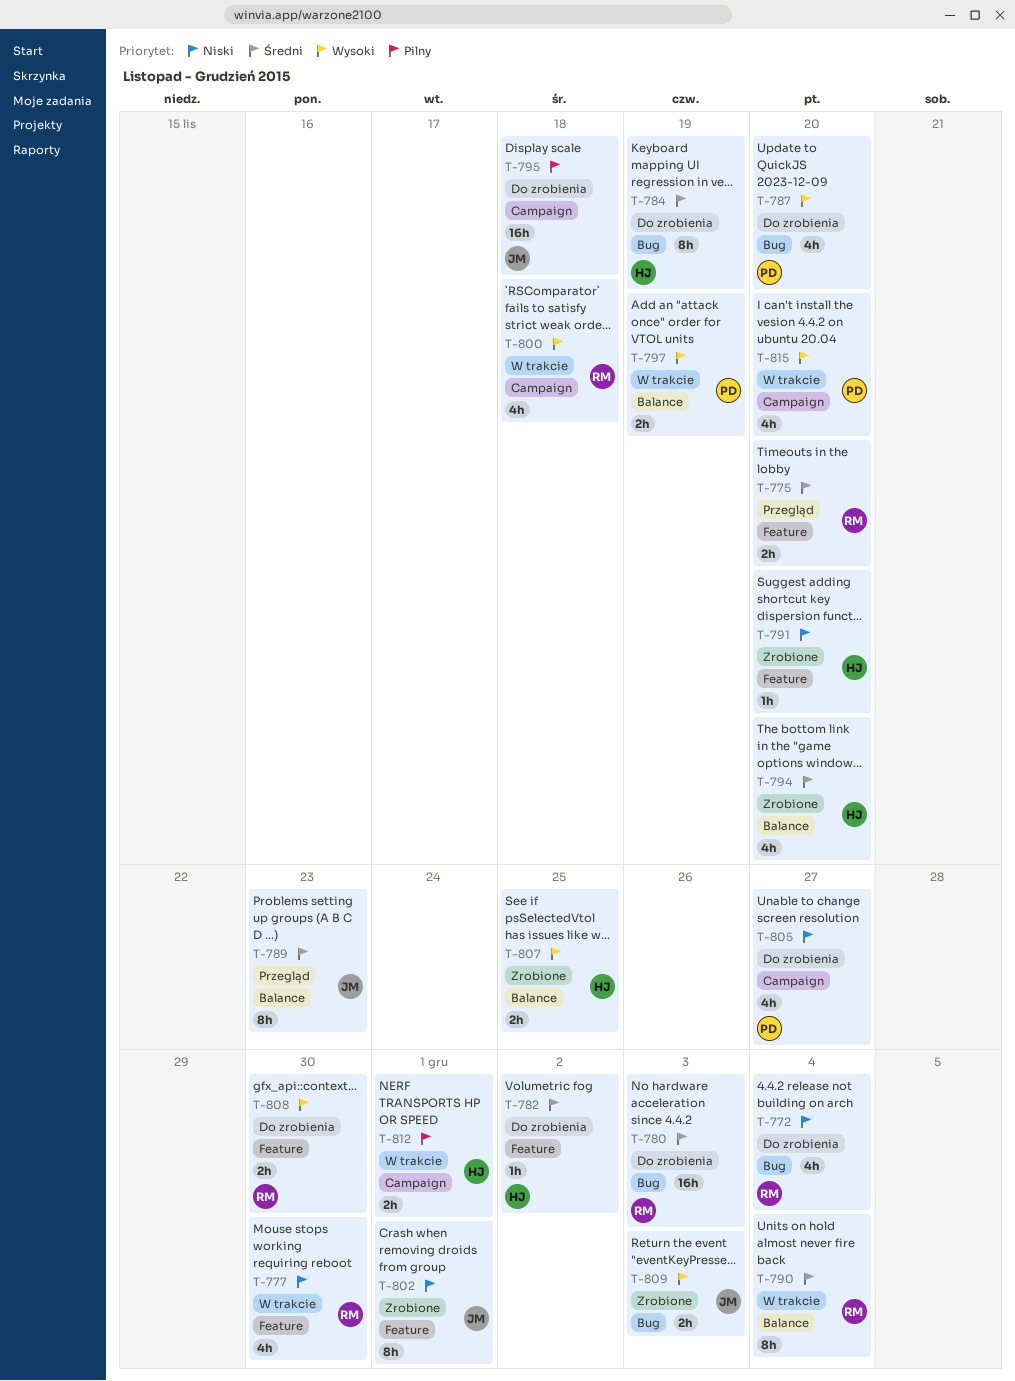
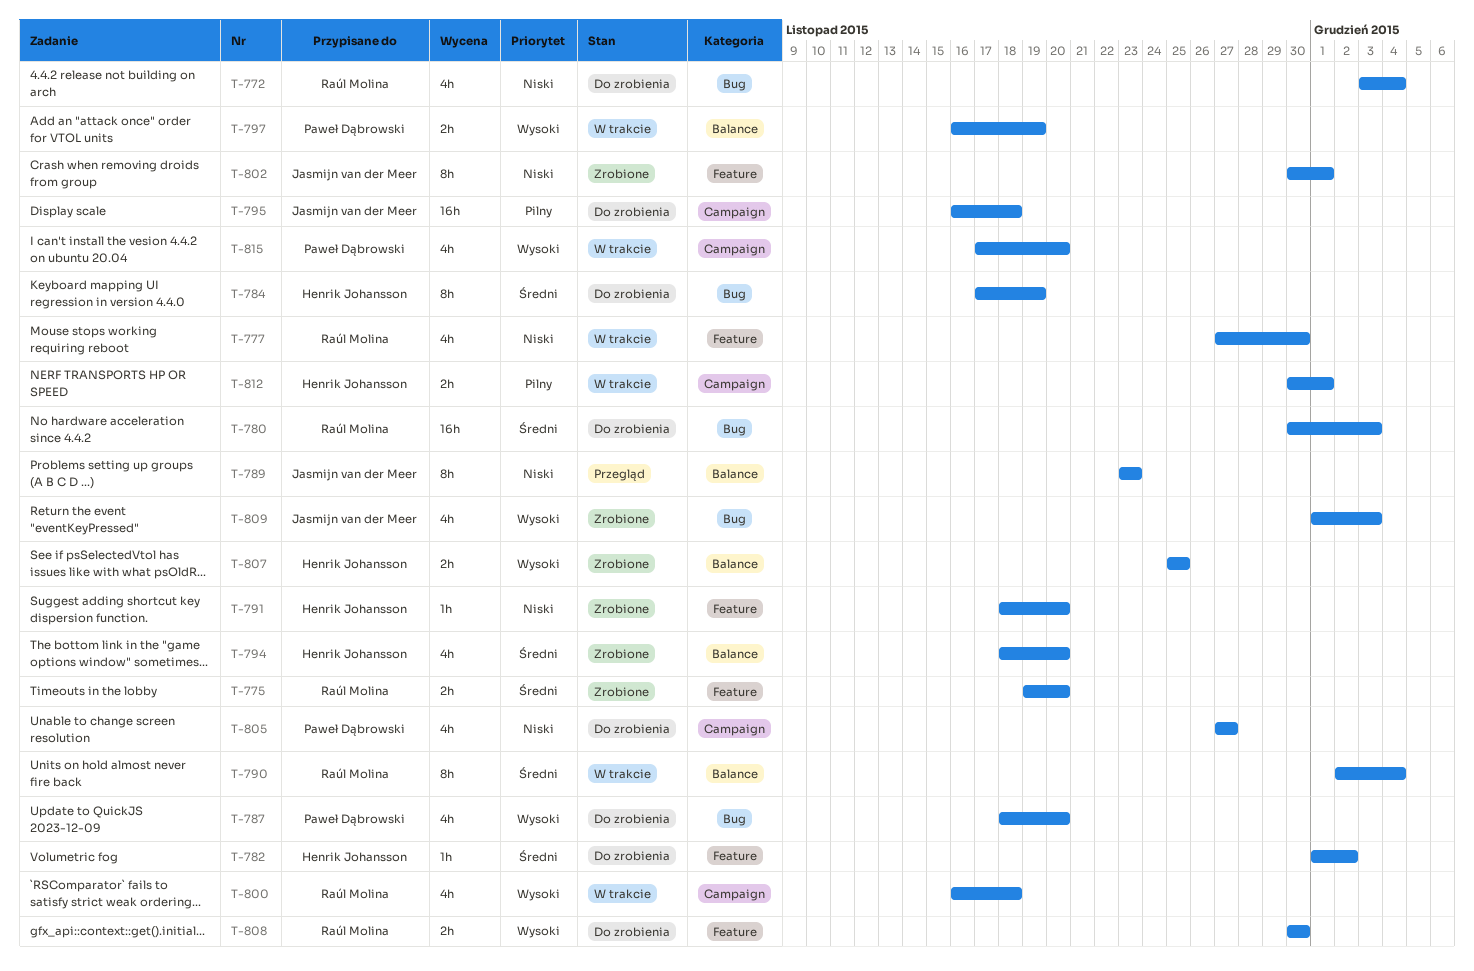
T-775, status: Przegląd -> Zrobione
T-789, priority: Średni -> Niski
T-809, estimate: 2h -> 4h

